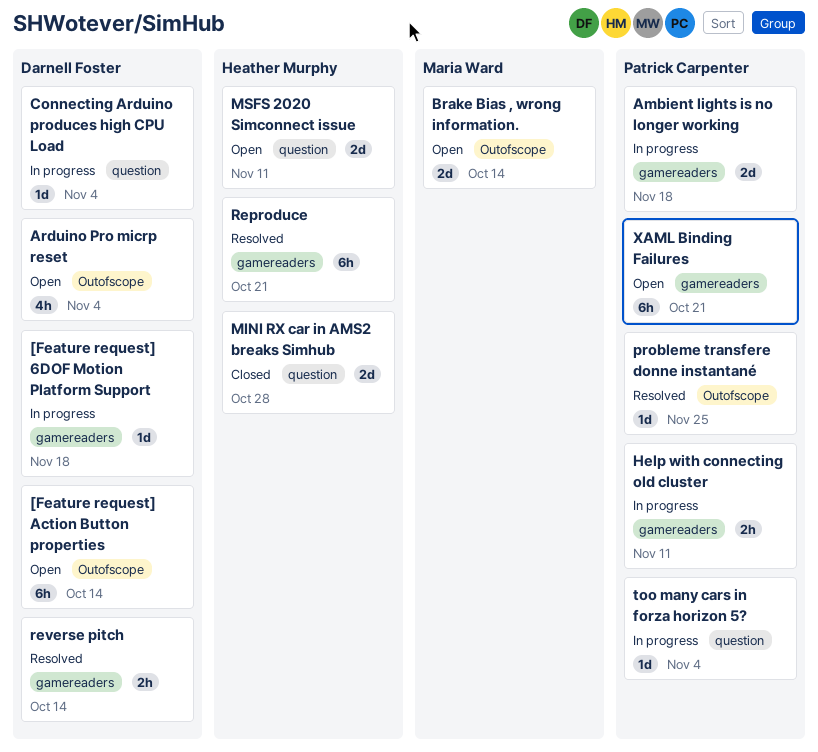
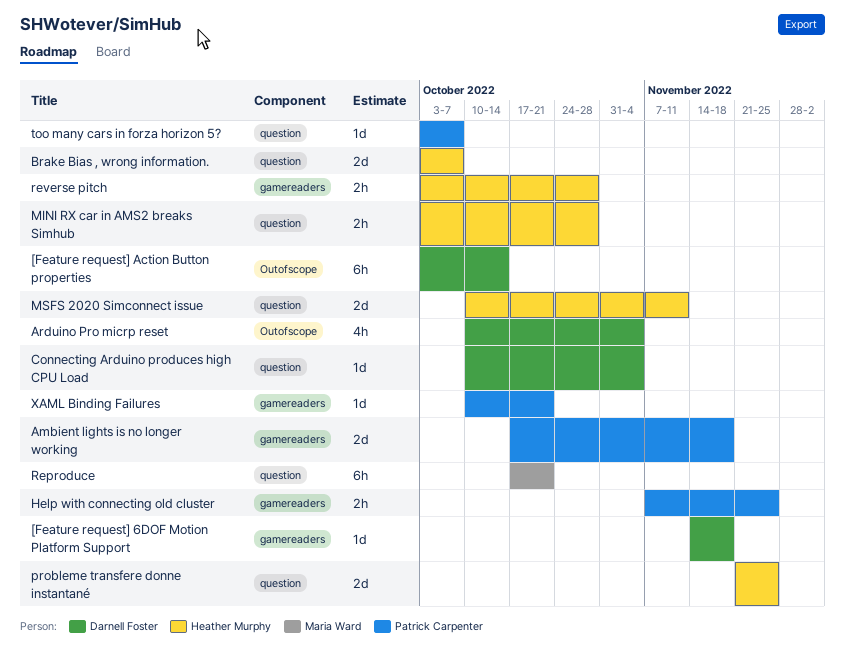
Brake Bias , wrong information., owner: Maria Ward -> Heather Murphy
Brake Bias , wrong information., label: Outofscope -> question
Brake Bias , wrong information., due: Oct 14 -> Oct 7
Help with connecting old cluster, due: Nov 11 -> Nov 25
MINI RX car in AMS2 breaks Simhub, estimate: 2d -> 2h
probleme transfere donne instantané, owner: Patrick Carpenter -> Heather Murphy
probleme transfere donne instantané, label: Outofscope -> question
probleme transfere donne instantané, estimate: 1d -> 2d
Reproduce, owner: Heather Murphy -> Maria Ward
Reproduce, label: gamereaders -> question
reverse pitch, owner: Darnell Foster -> Heather Murphy
reverse pitch, due: Oct 14 -> Oct 28
too many cars in forza horizon 5?, due: Nov 4 -> Oct 7
XAML Binding Failures, estimate: 6h -> 1d

